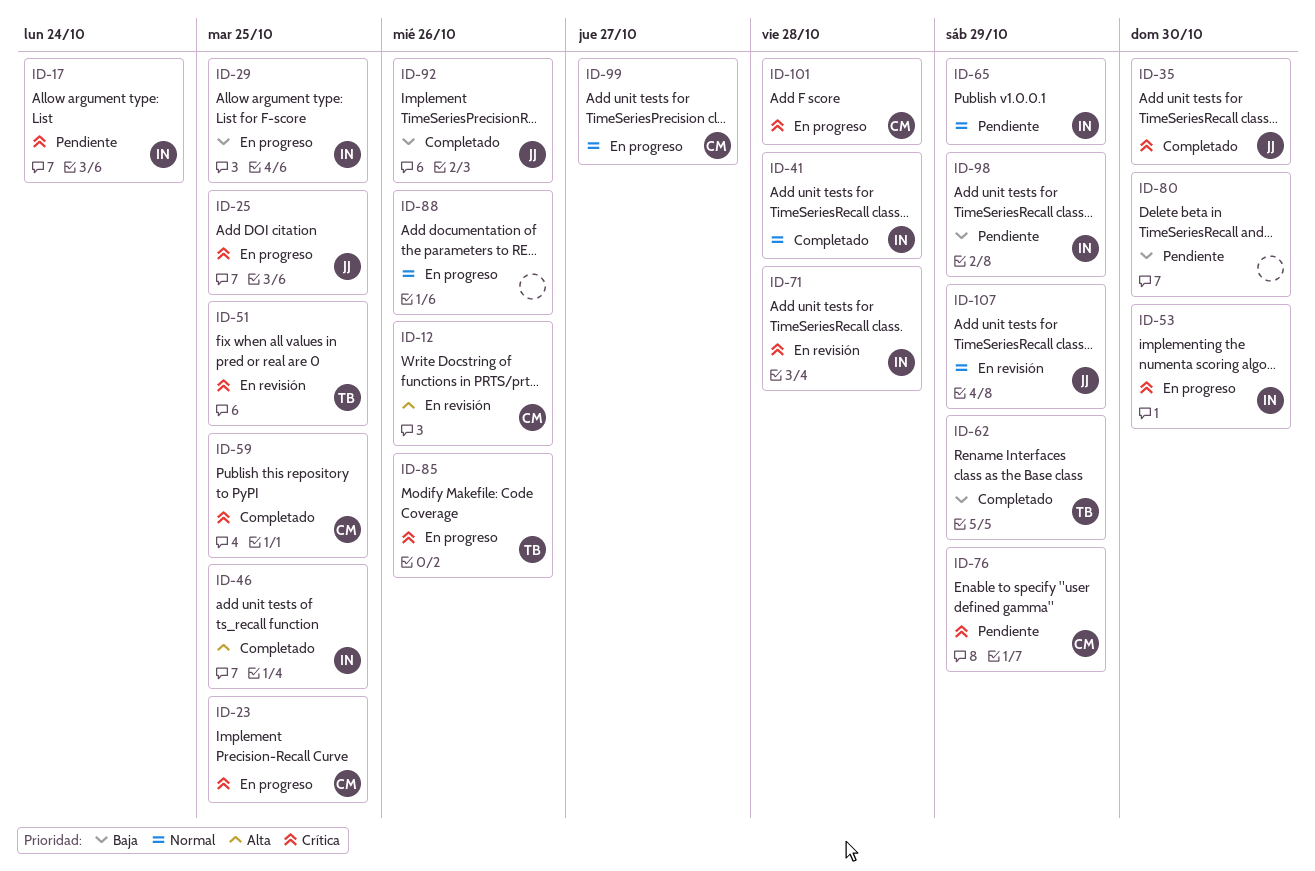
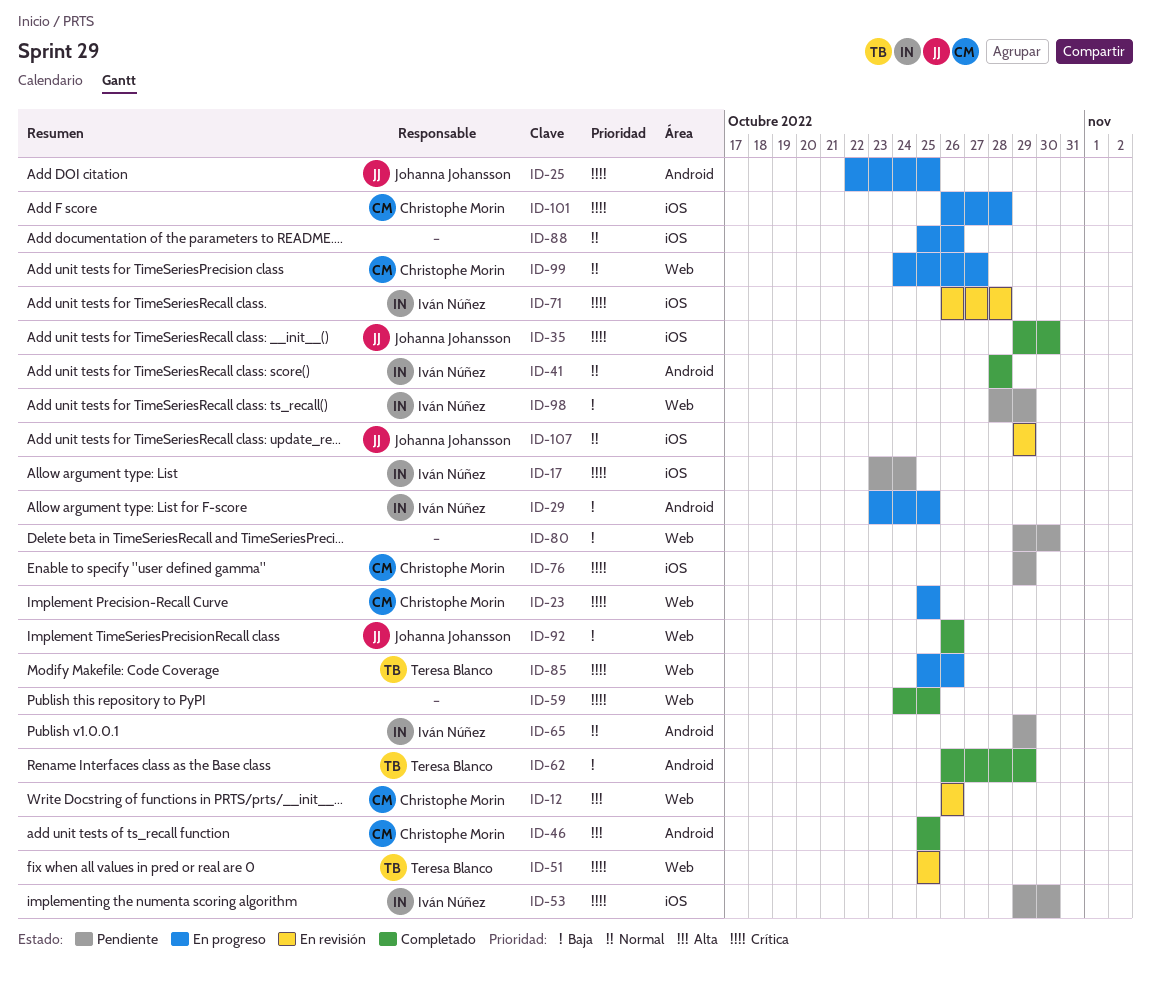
ID-46, owner: Iván Núñez -> Christophe Morin
ID-53, status: En progreso -> Pendiente
ID-59, owner: Christophe Morin -> none

